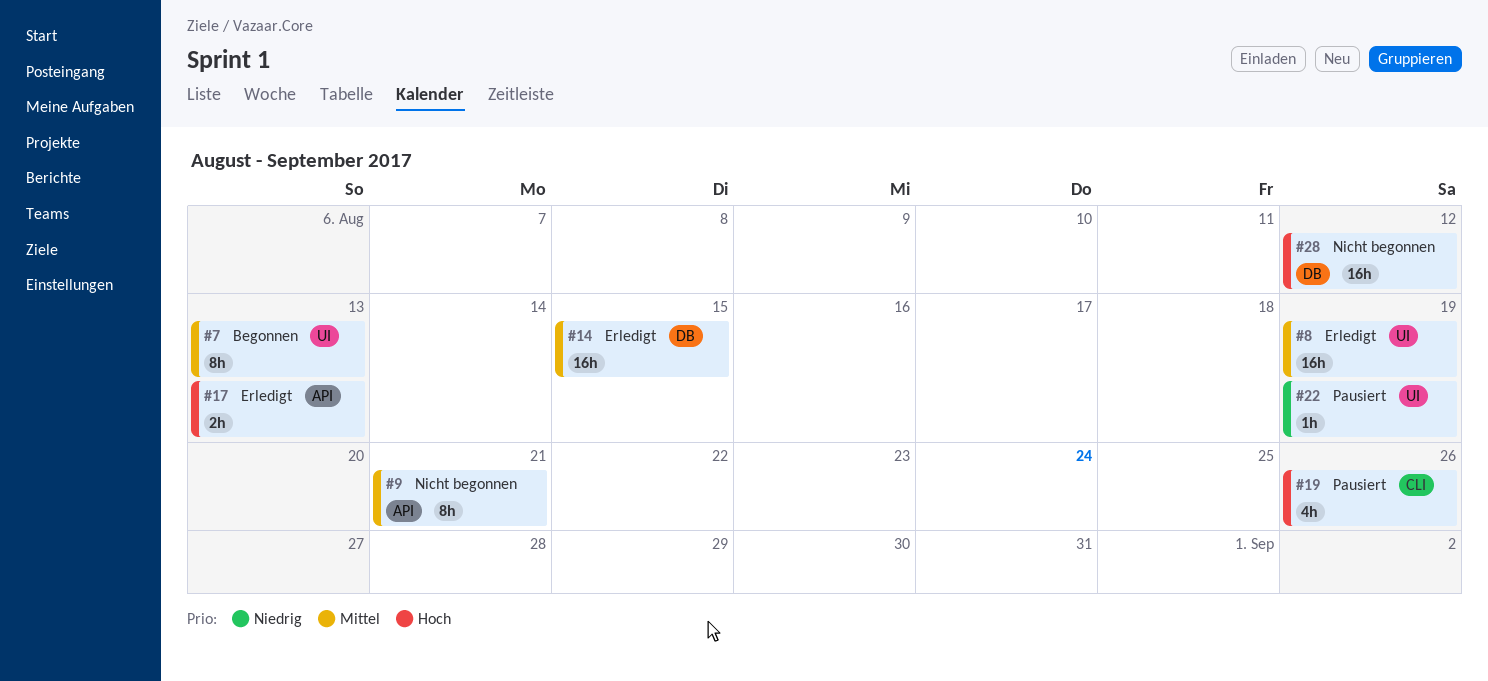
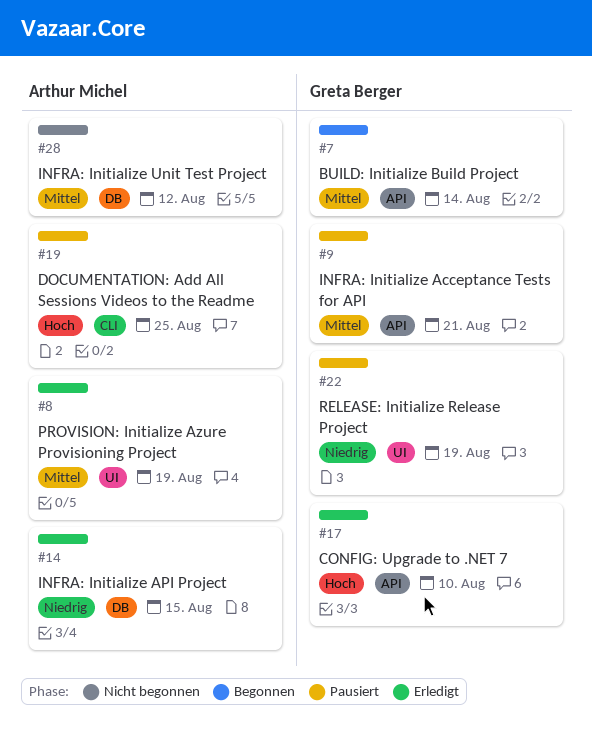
#7, label: UI -> API
#7, due: Aug 13 -> Aug 14
#9, status: Nicht begonnen -> Pausiert
#14, priority: Mittel -> Niedrig
#17, due: Aug 13 -> Aug 10
#19, due: Aug 26 -> Aug 25
#28, priority: Hoch -> Mittel

